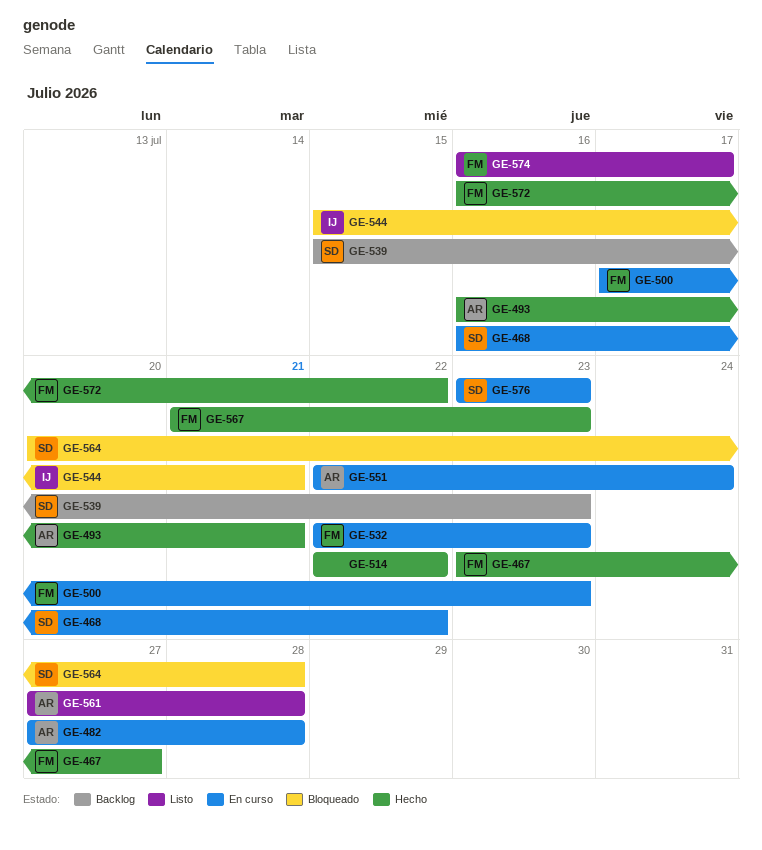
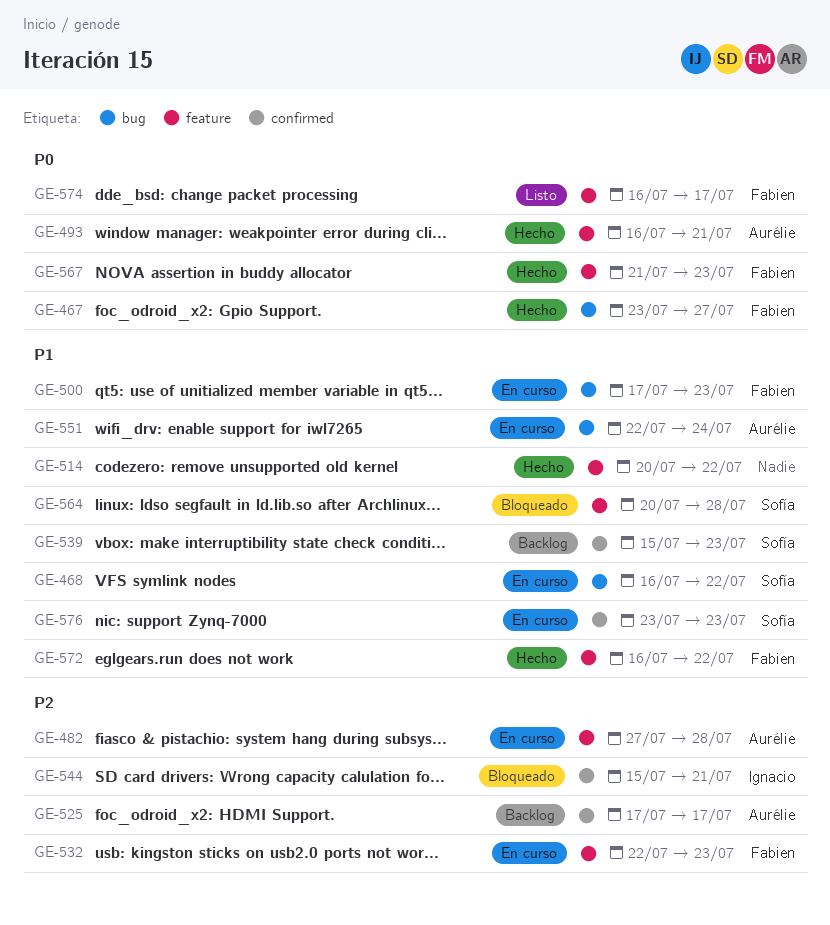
GE-514, start: Jul 22 -> Jul 20
GE-525: none -> present
GE-561: present -> none

